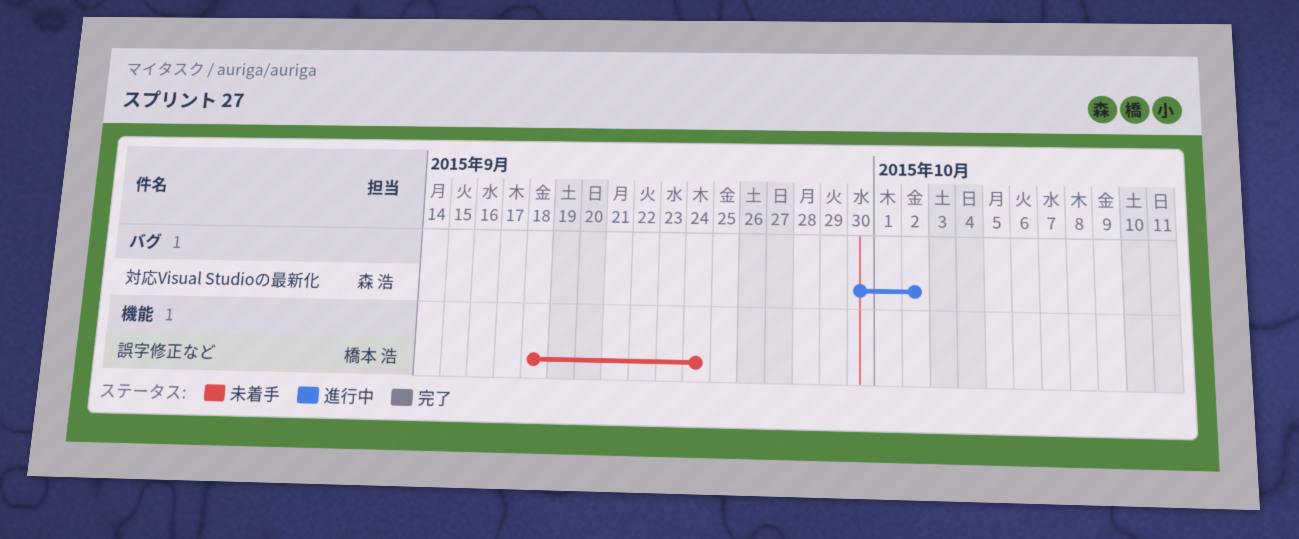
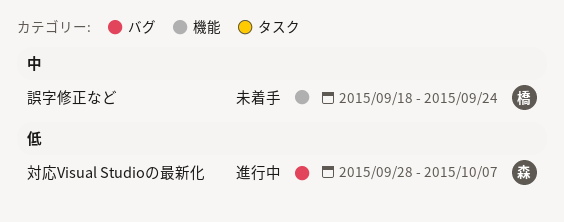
対応Visual Studioの最新化, start: Sep 30 -> Sep 28
対応Visual Studioの最新化, due: Oct 2 -> Oct 7

